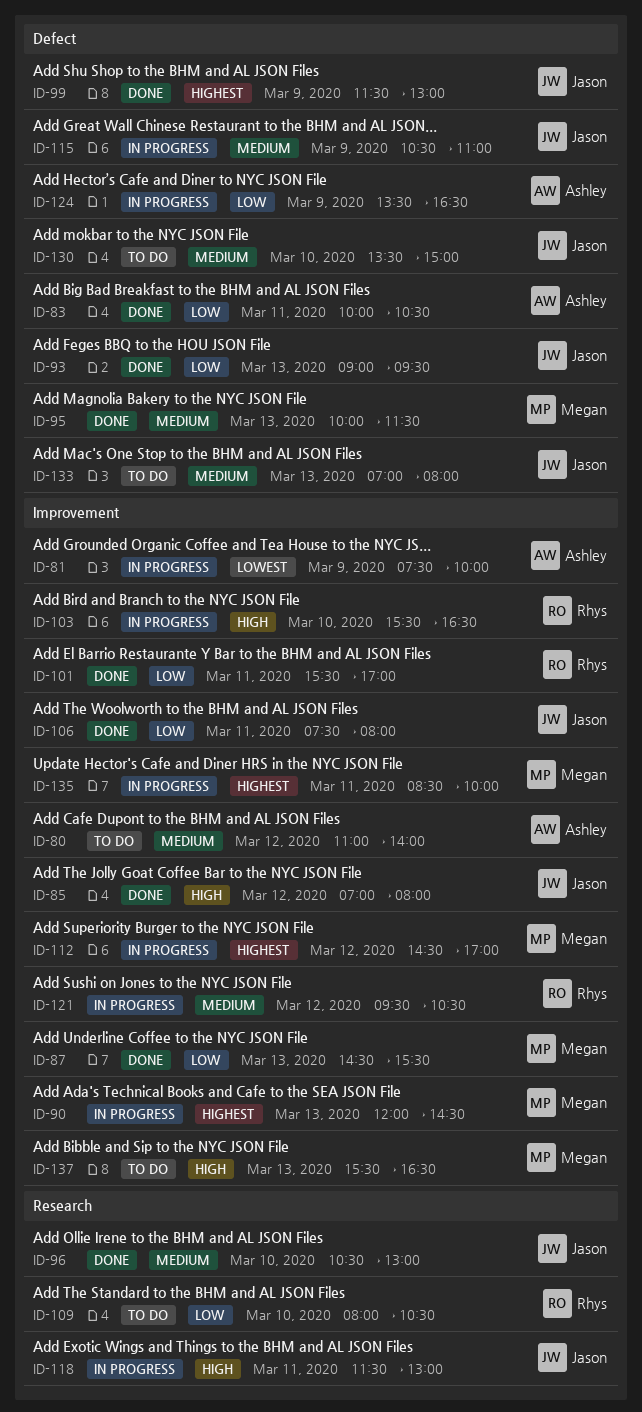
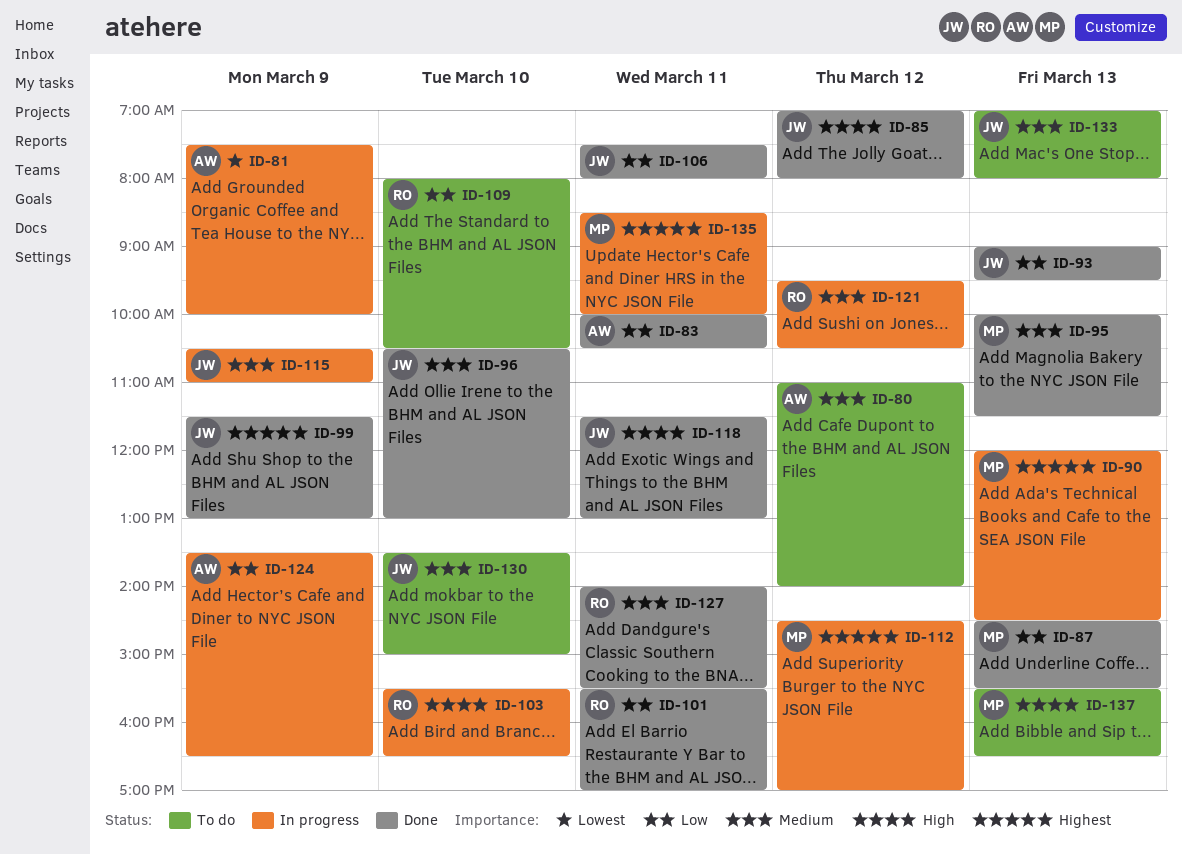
ID-118, status: In progress -> Done
ID-127: none -> present

